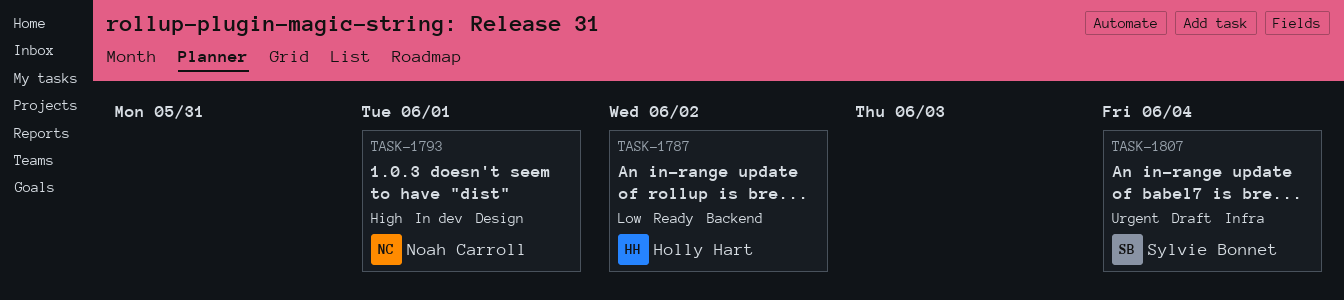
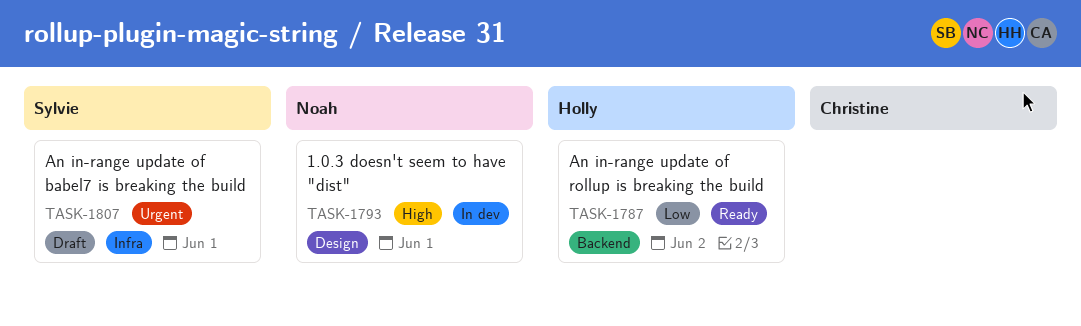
TASK-1807, due: Jun 4 -> Jun 1

